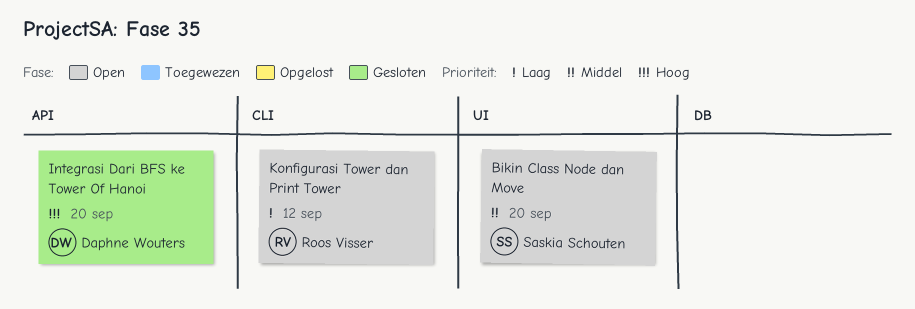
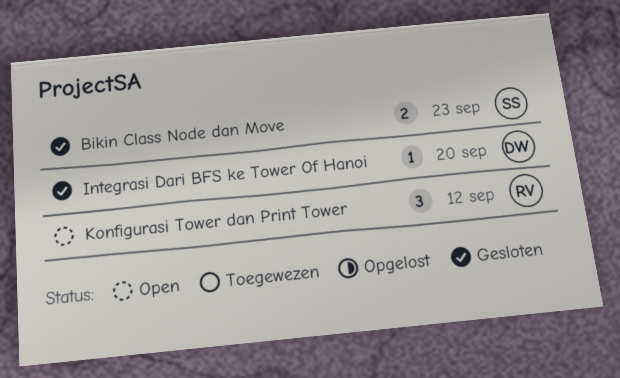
Bikin Class Node dan Move, status: Open -> Gesloten
Bikin Class Node dan Move, due: Sep 20 -> Sep 23

